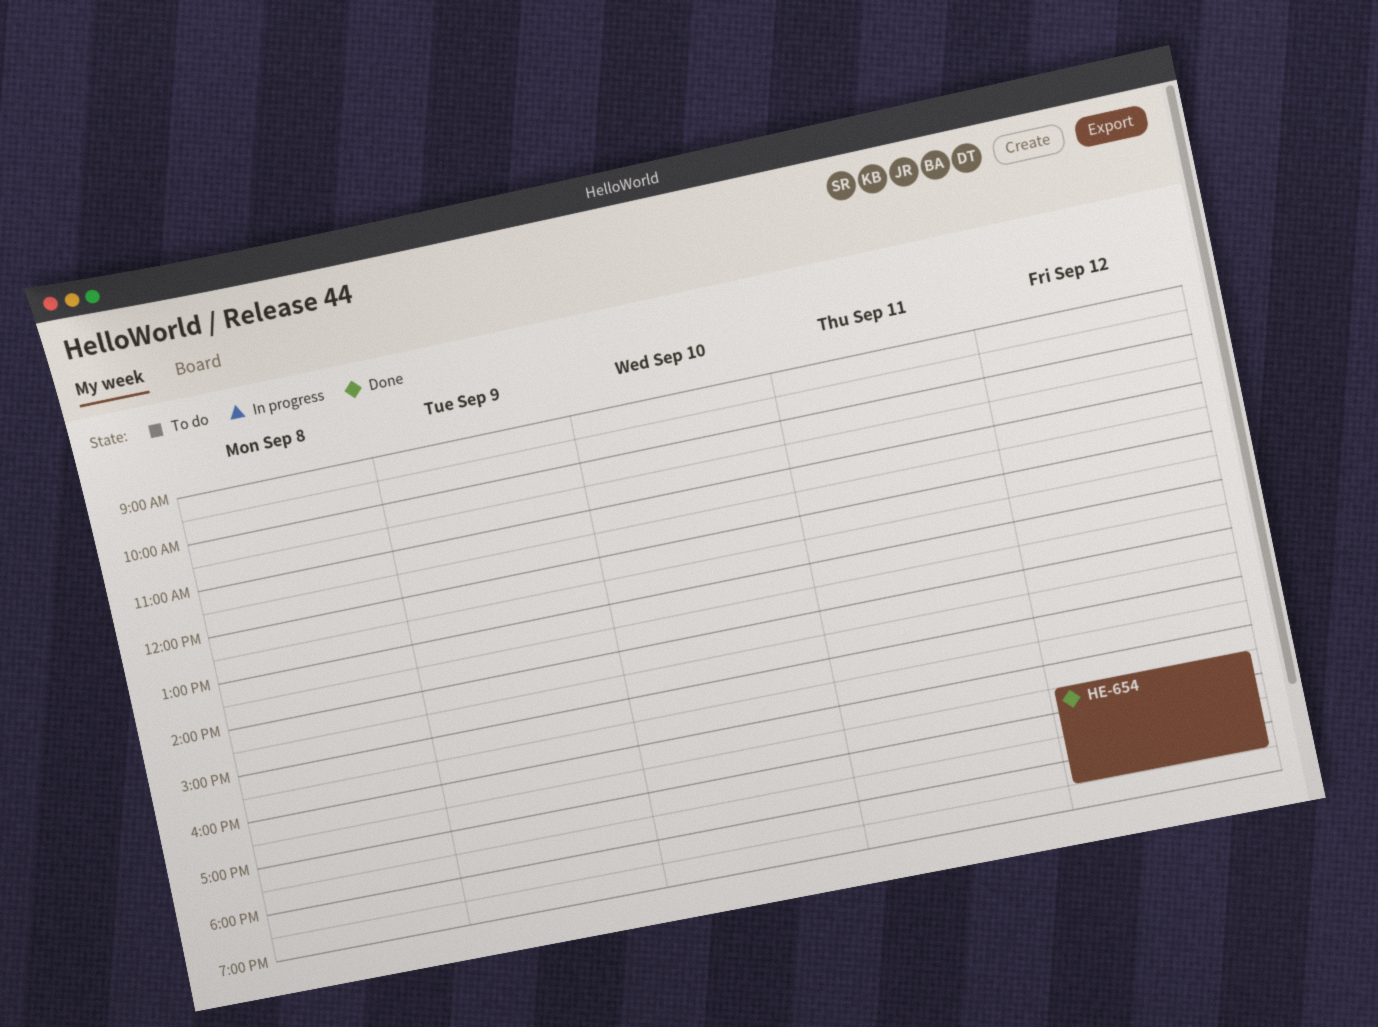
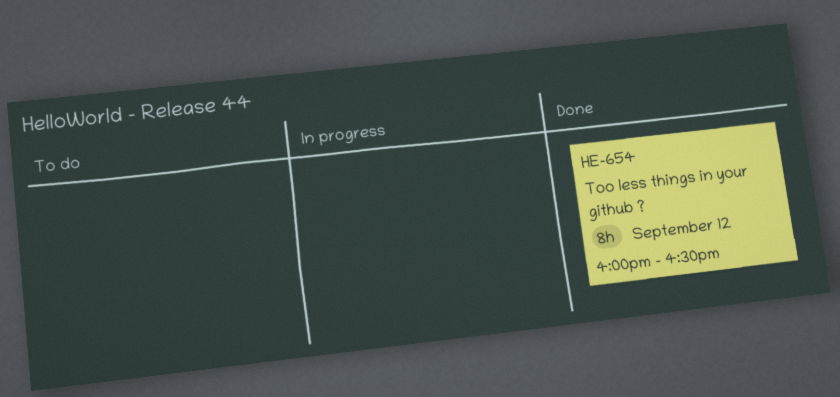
HE-654, begins: 16:30 -> 16:00
HE-654, ends: 18:30 -> 16:30

